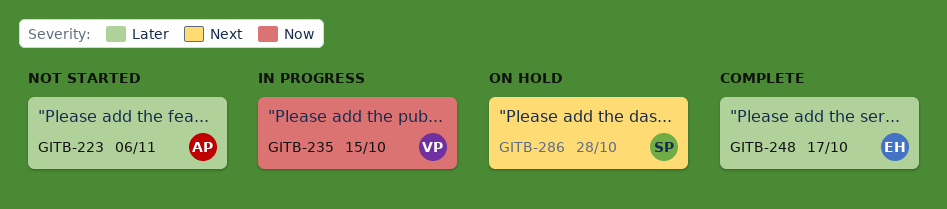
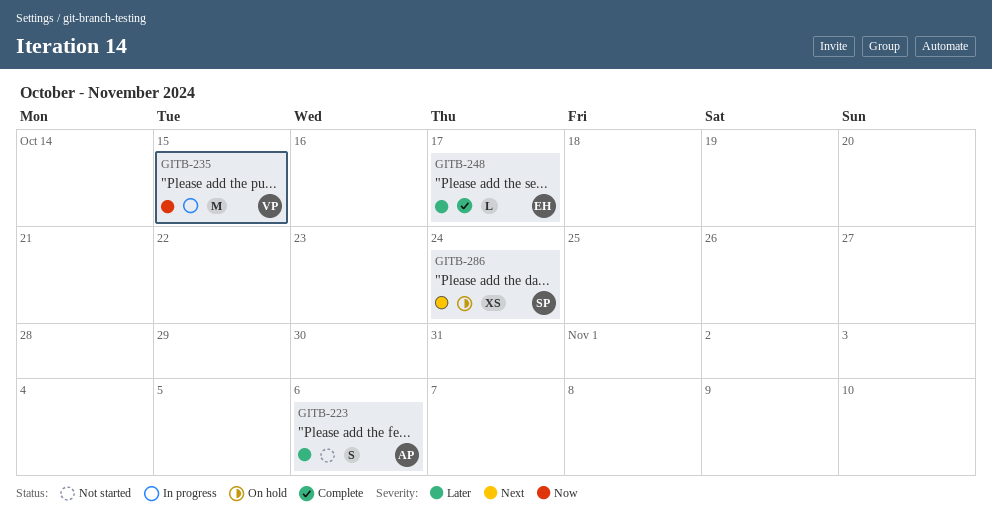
GITB-286, due: Oct 28 -> Oct 24

